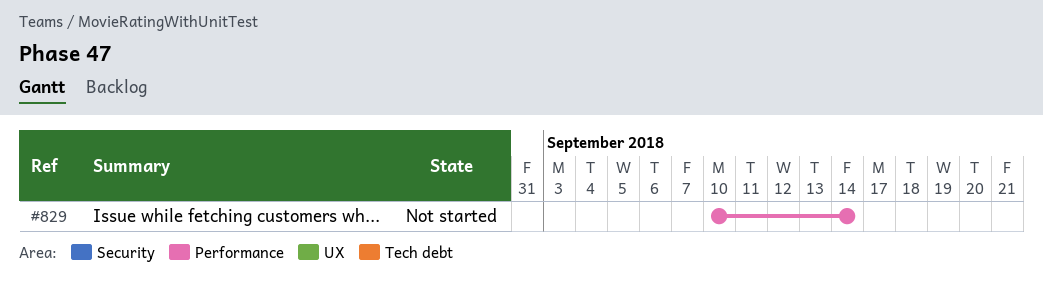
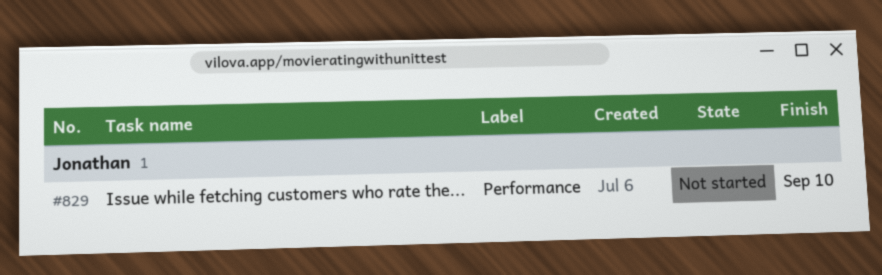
#829, due: Sep 14 -> Sep 10

